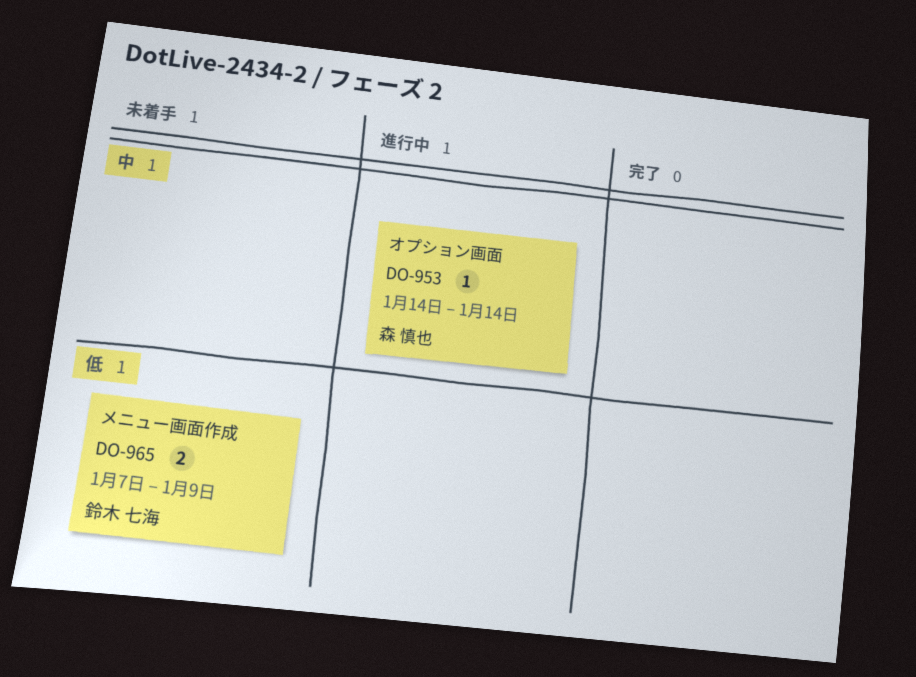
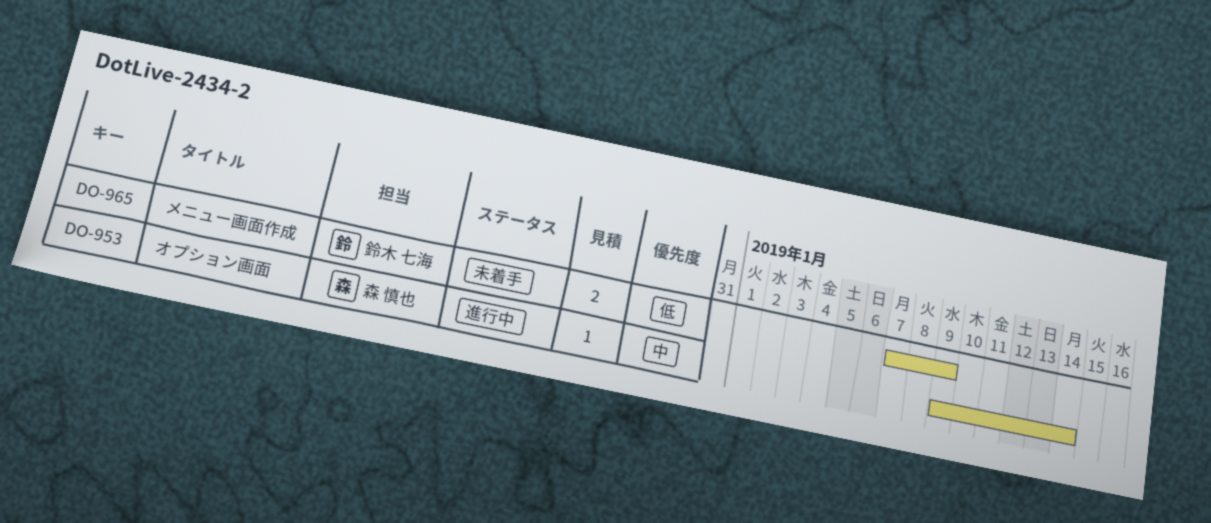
DO-953, start: Jan 14 -> Jan 9

